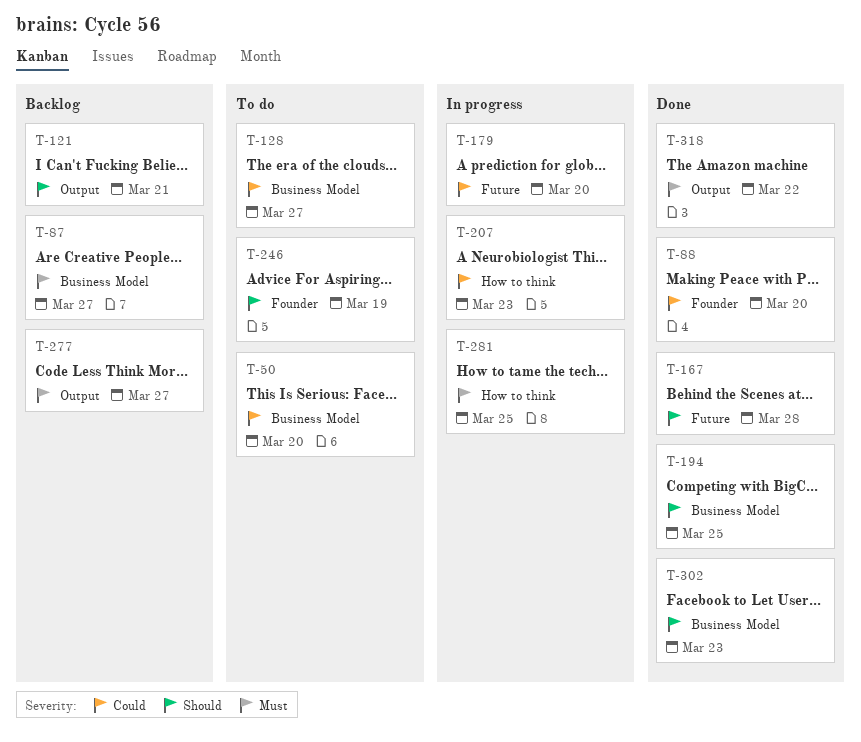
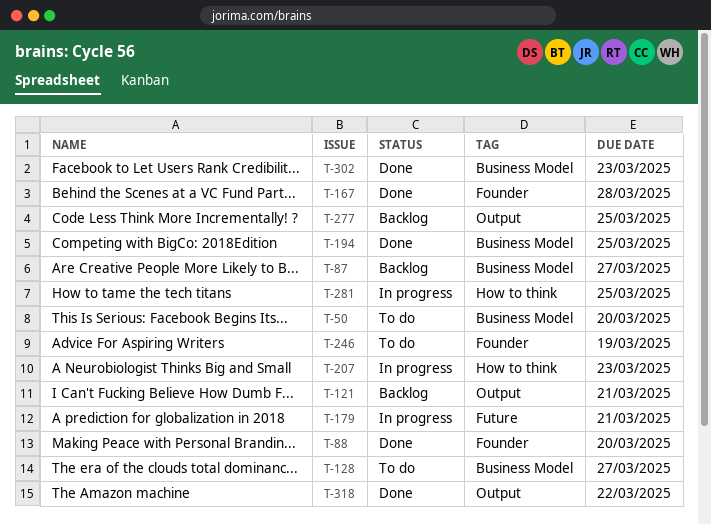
T-167, label: Future -> Founder
T-179, due: Mar 20 -> Mar 21
T-277, due: Mar 27 -> Mar 25

